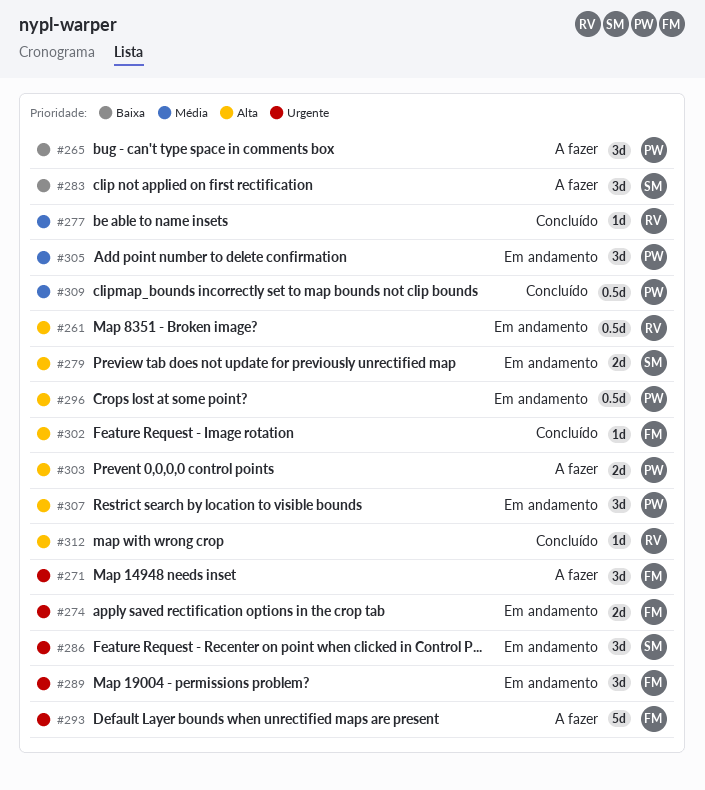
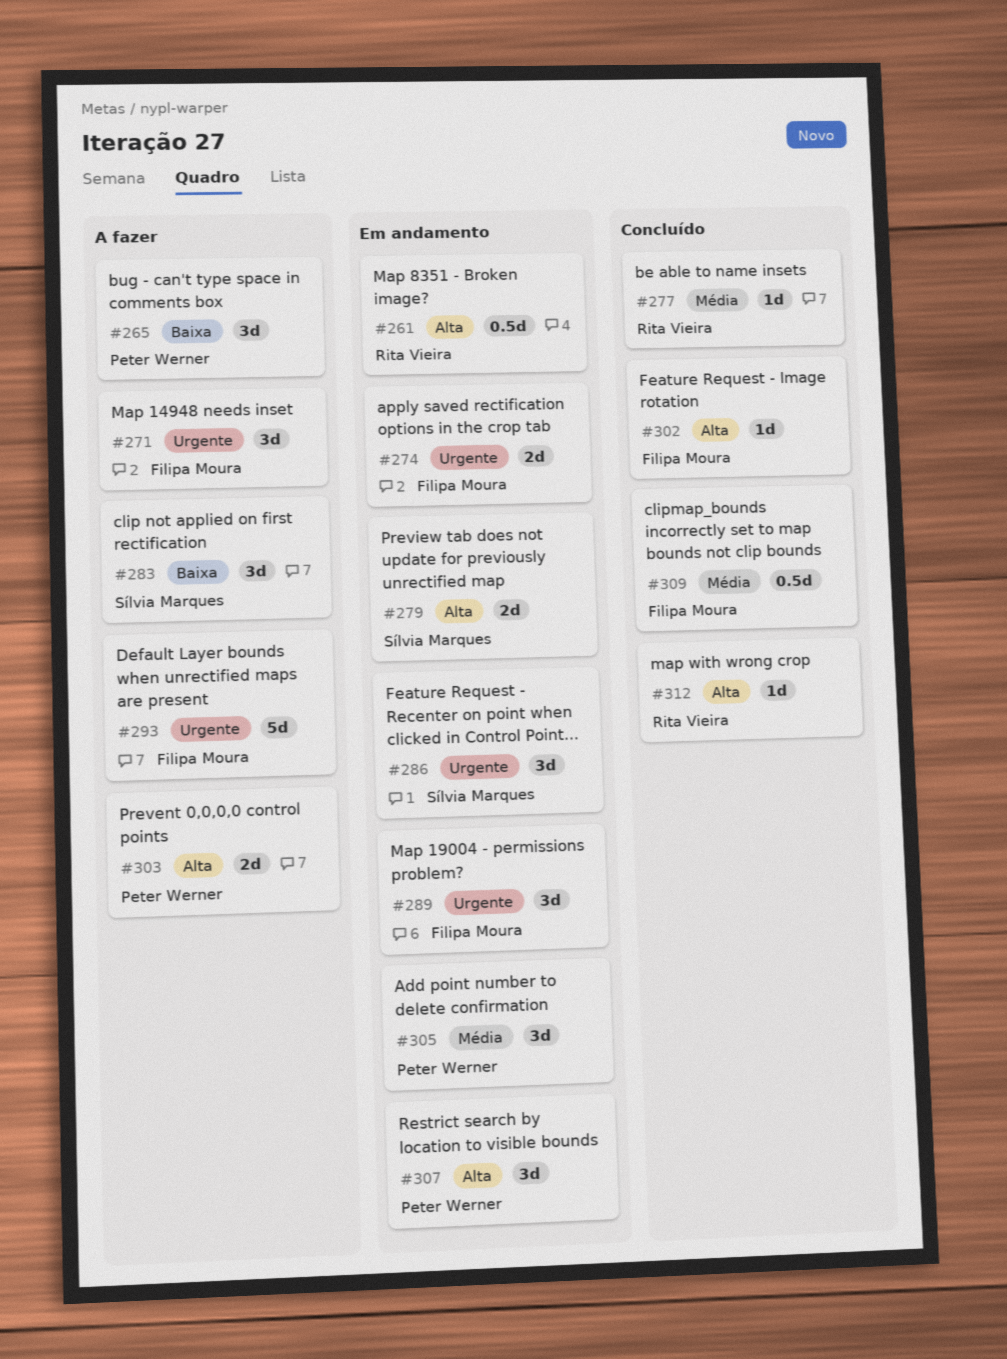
#296: present -> none
#309, owner: Peter Werner -> Filipa Moura

